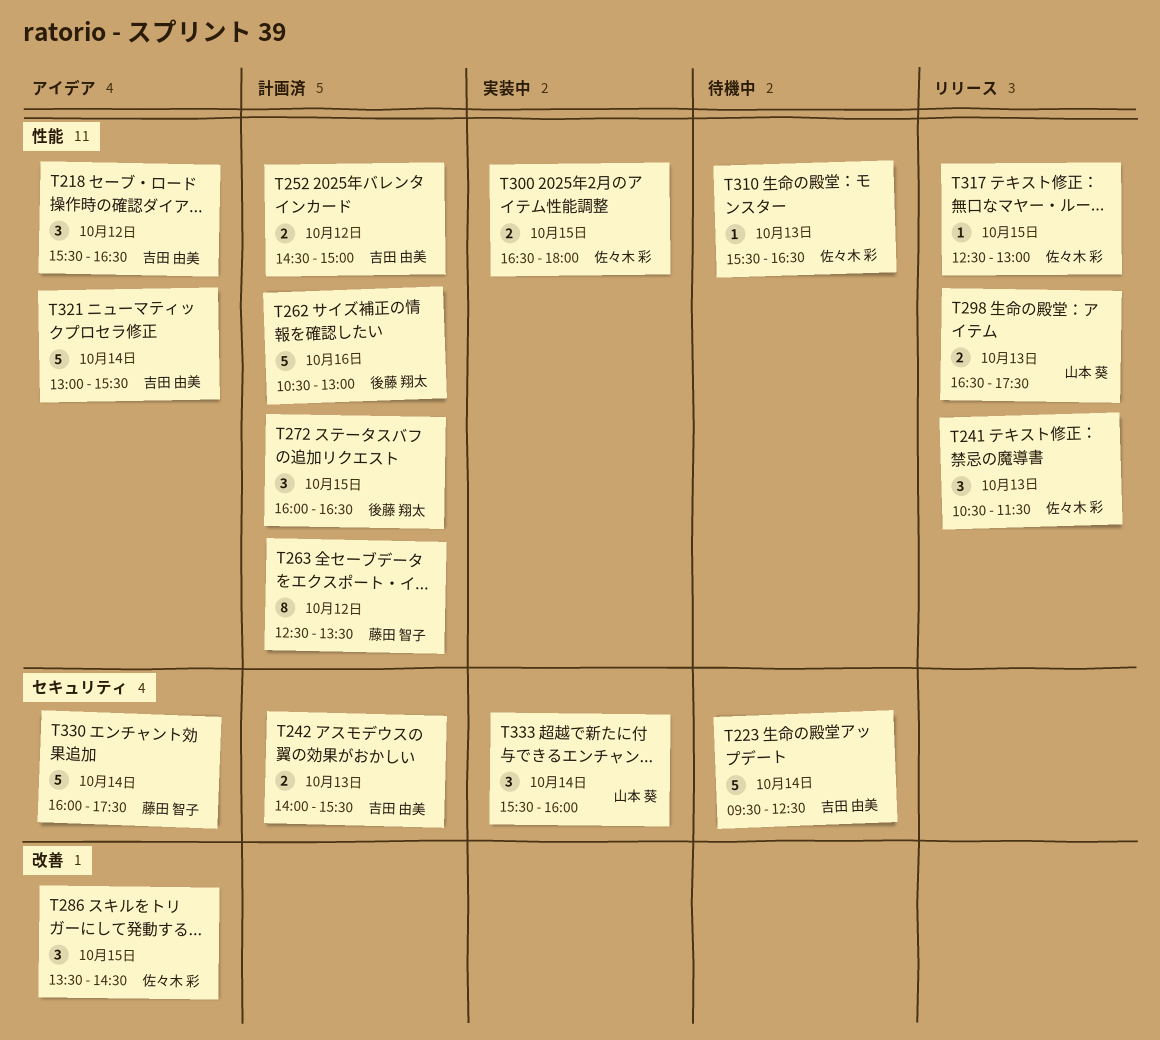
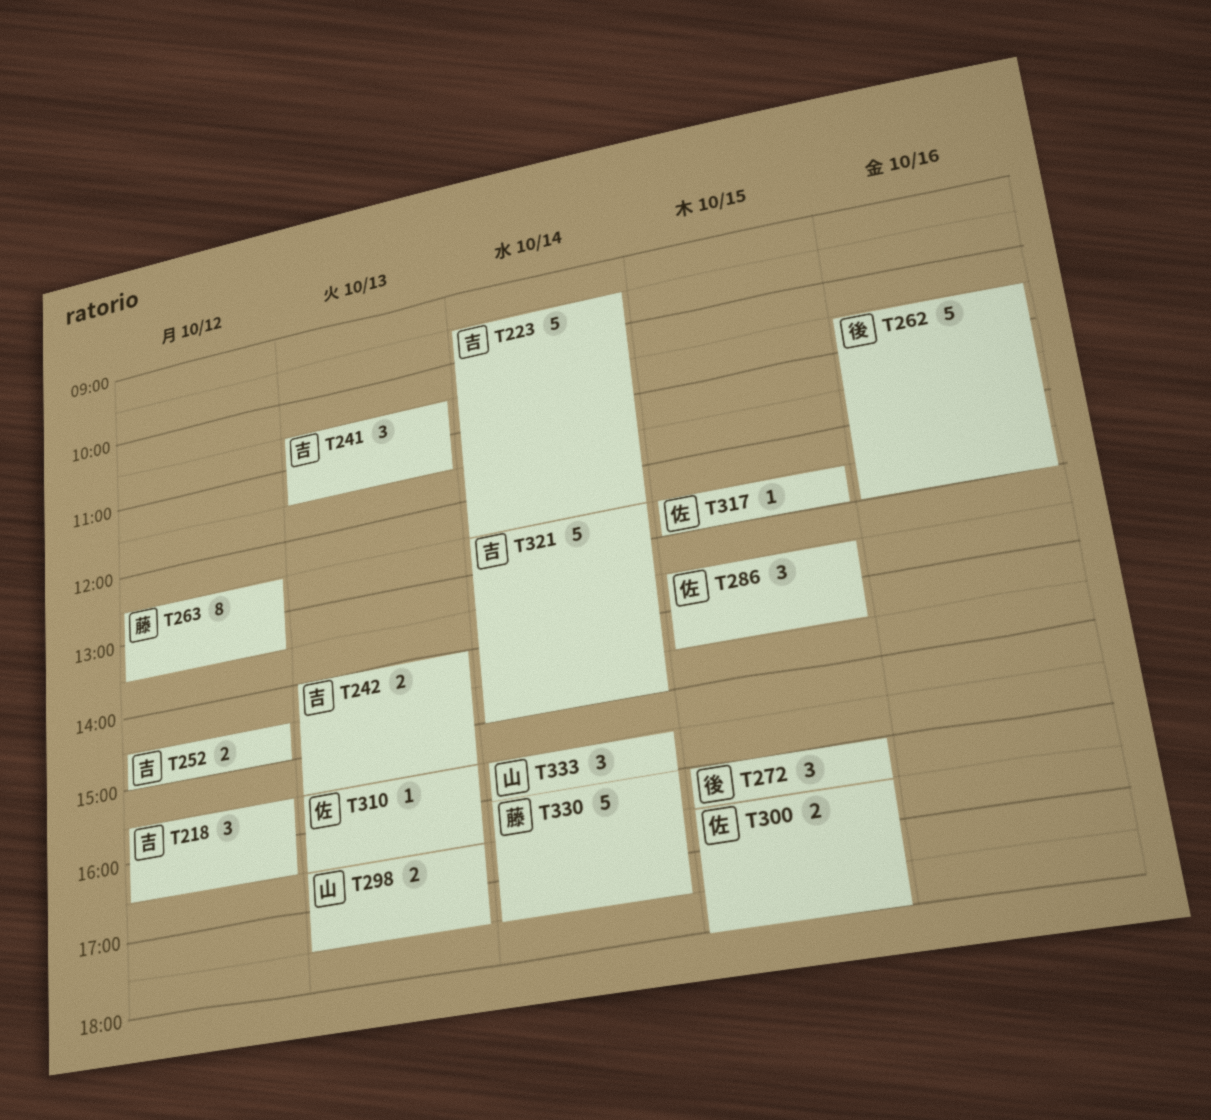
T241, owner: 佐々木 彩 -> 吉田 由美
T321, begins: 13:00 -> 12:30
T321, ends: 15:30 -> 15:00

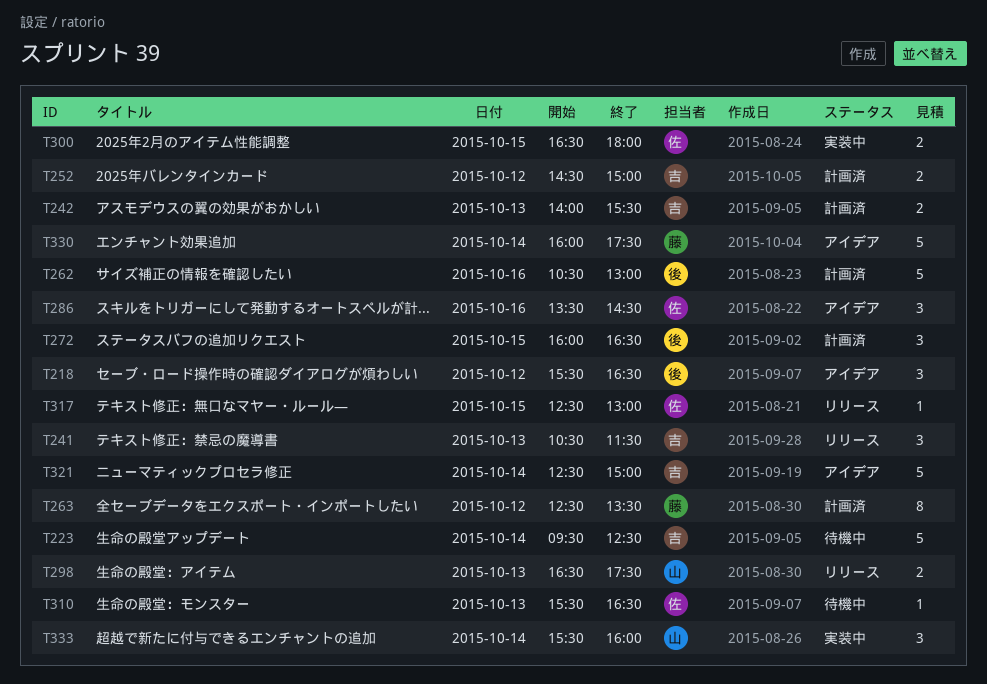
T218, owner: 吉 -> 後
T286, day: Oct 15 -> Oct 16

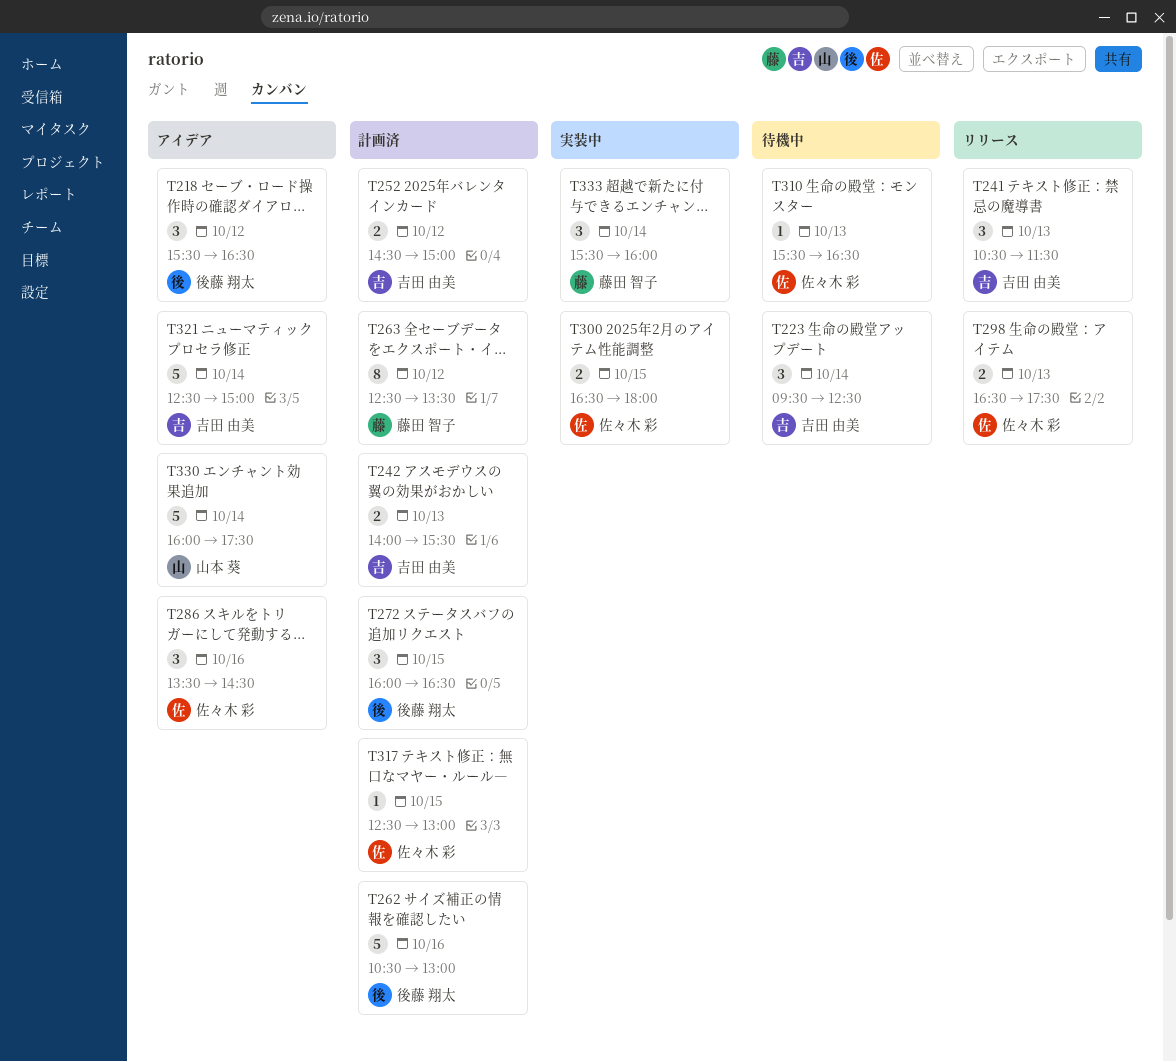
T223, estimate: 5 -> 3
T298, owner: 山本 葵 -> 佐々木 彩
T317, status: リリース -> 計画済
T330, owner: 藤田 智子 -> 山本 葵
T333, owner: 山本 葵 -> 藤田 智子

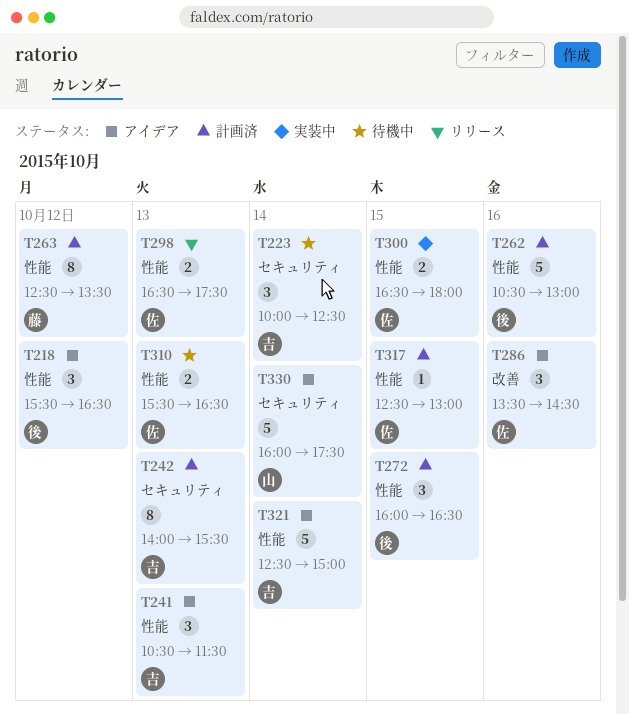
T223, begins: 09:30 -> 10:00
T241, status: リリース -> アイデア
T242, estimate: 2 -> 8
T252: present -> none
T310, estimate: 1 -> 2
T333: present -> none

